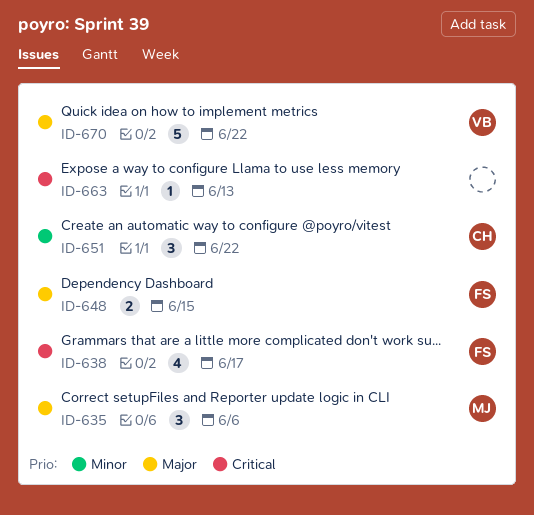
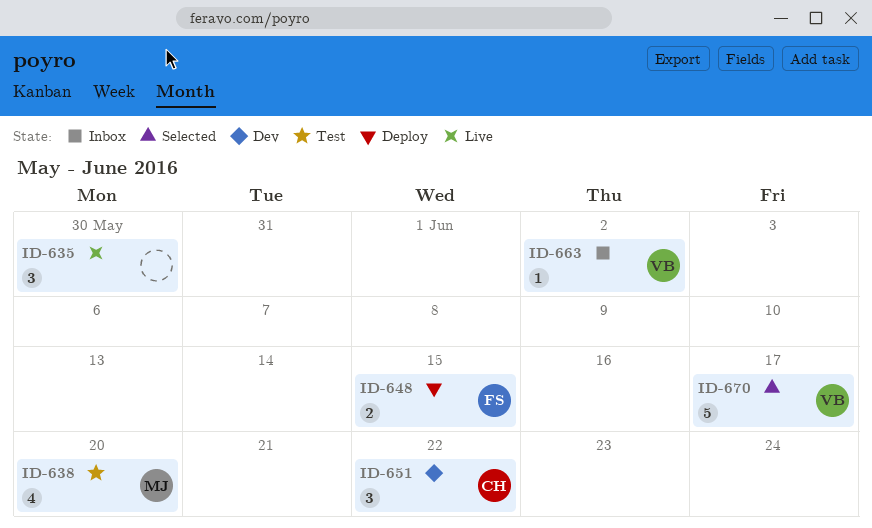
ID-635, owner: MJ -> none
ID-635, due: Jun 6 -> May 30
ID-638, owner: FS -> MJ
ID-638, due: Jun 17 -> Jun 20
ID-663, owner: none -> VB
ID-663, due: Jun 13 -> Jun 2
ID-670, due: Jun 22 -> Jun 17

